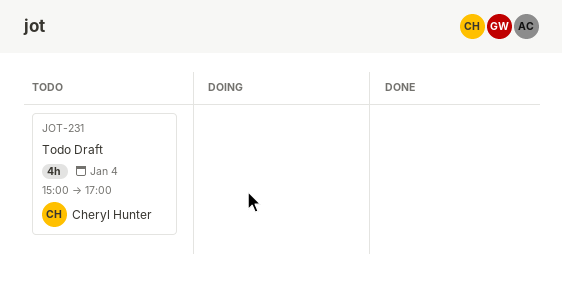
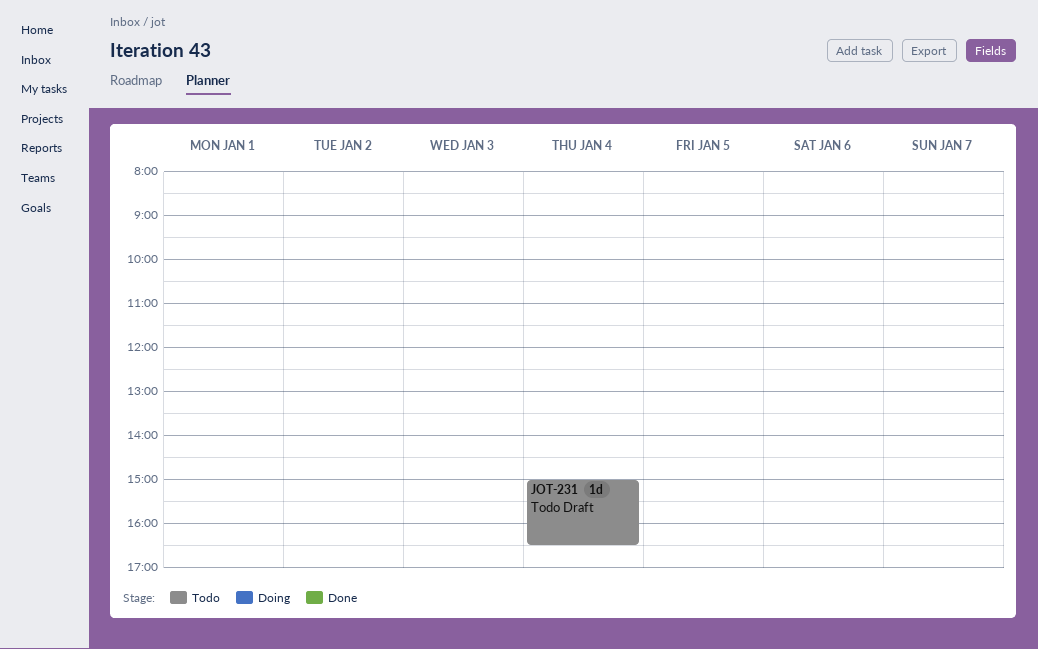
JOT-231, estimate: 4h -> 1d
JOT-231, ends: 17:00 -> 16:30

